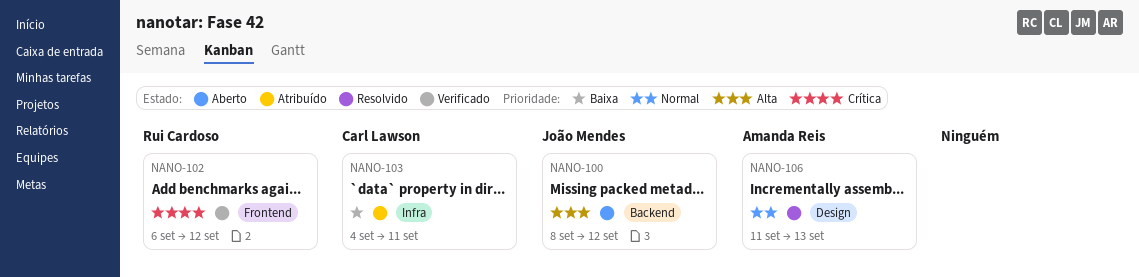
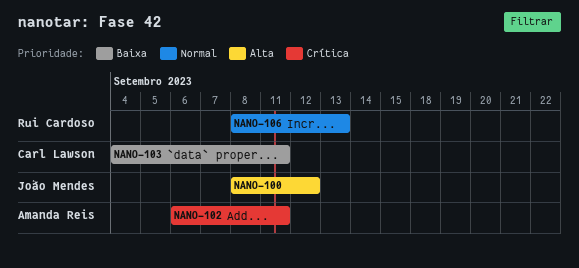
NANO-102, owner: Rui Cardoso -> Amanda Reis
NANO-102, due: Sep 12 -> Sep 11
NANO-106, owner: Amanda Reis -> Rui Cardoso
NANO-106, start: Sep 11 -> Sep 8

